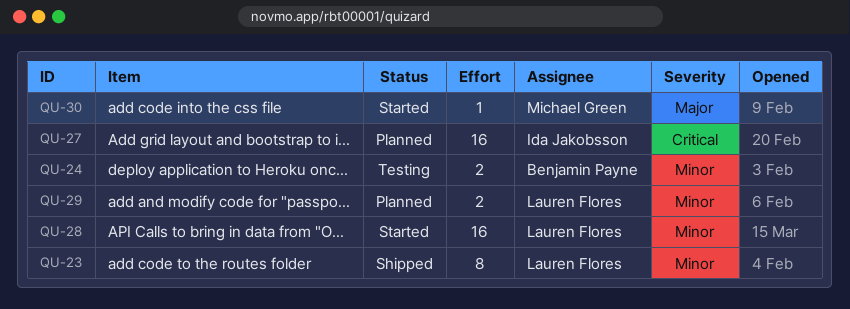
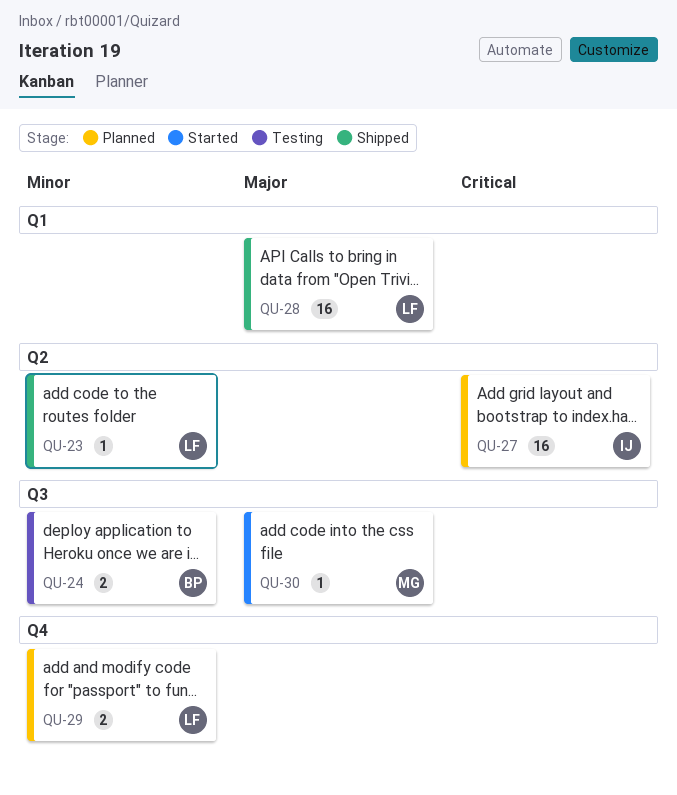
QU-23, estimate: 8 -> 1
QU-28, status: Started -> Shipped
QU-28, priority: Minor -> Major

